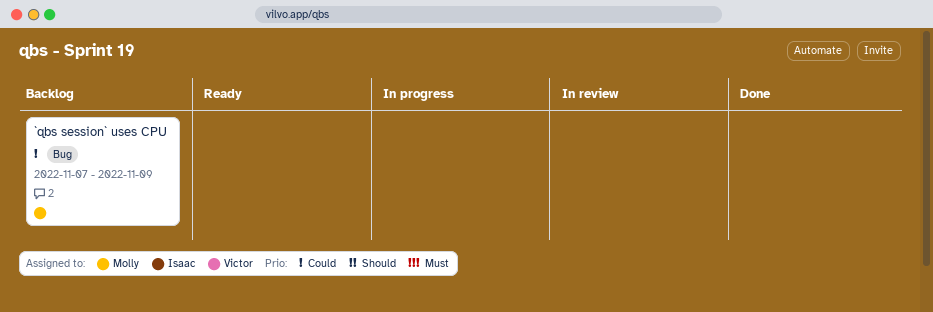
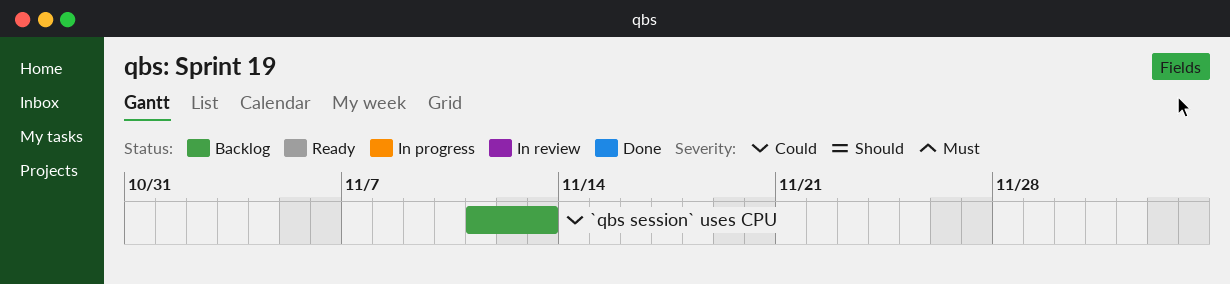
`qbs session` uses CPU, start: Nov 7 -> Nov 11
`qbs session` uses CPU, due: Nov 9 -> Nov 13

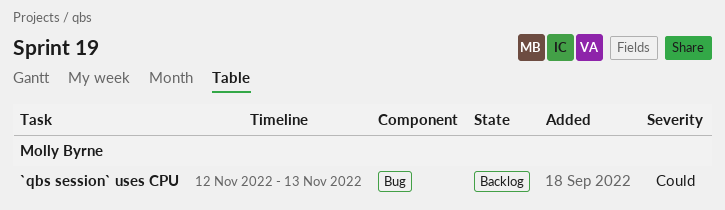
`qbs session` uses CPU, start: Nov 11 -> Nov 12

